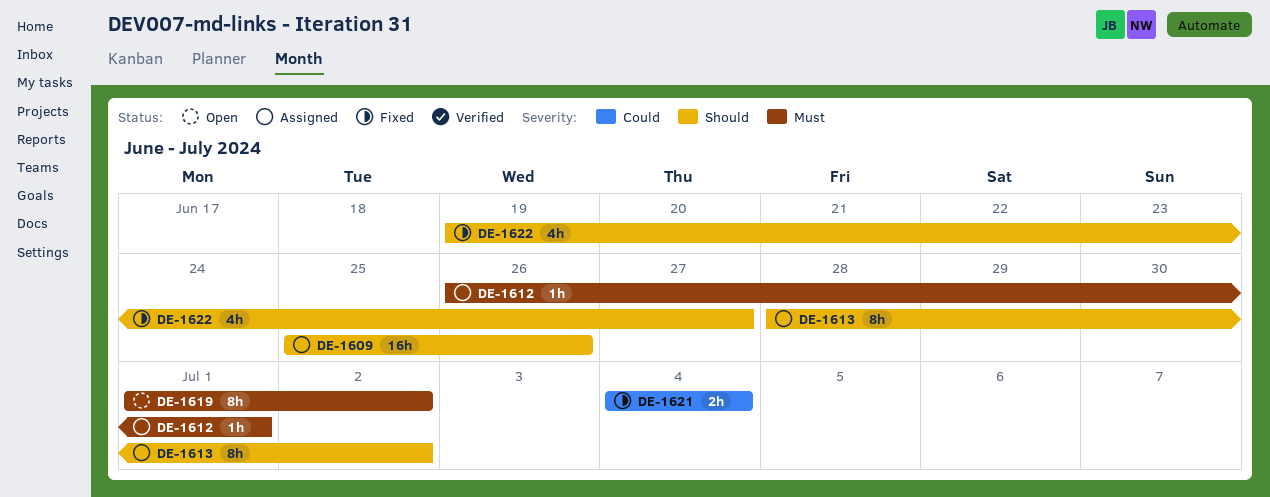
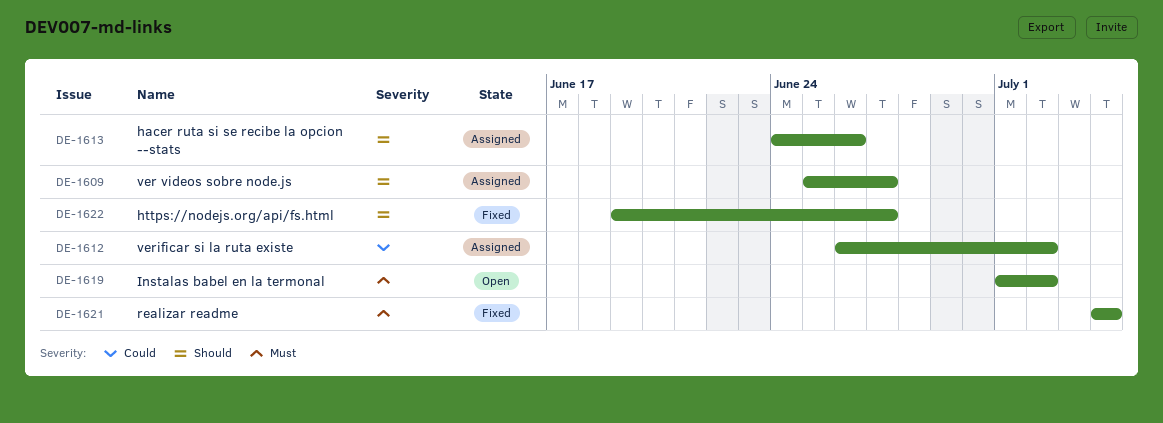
DE-1609, due: Jun 26 -> Jun 27
DE-1612, priority: Must -> Could
DE-1612, due: Jul 1 -> Jul 2
DE-1613, start: Jun 28 -> Jun 24
DE-1613, due: Jul 2 -> Jun 26
DE-1621, priority: Could -> Must

